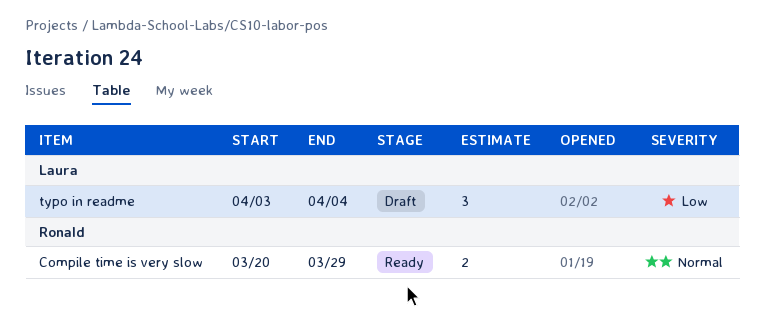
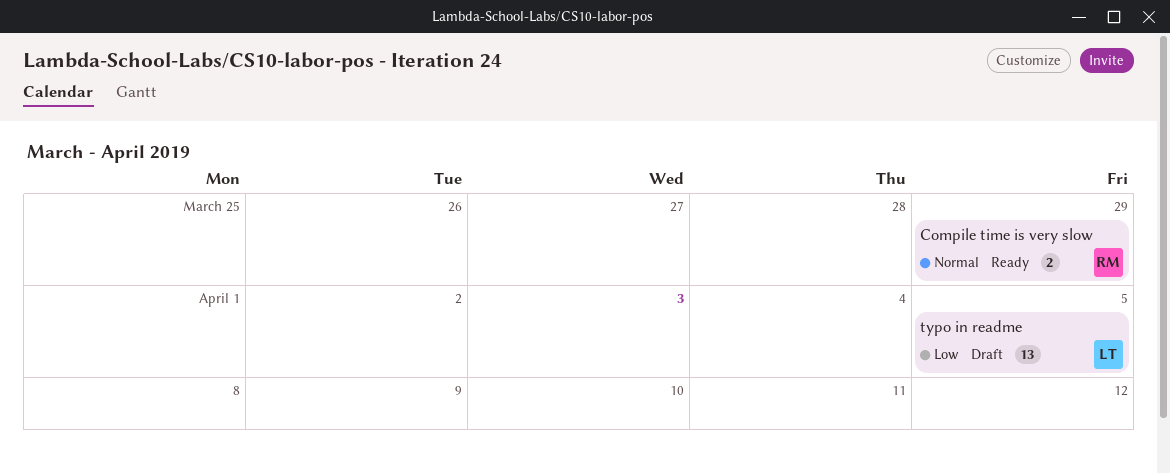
typo in readme, estimate: 3 -> 13
typo in readme, due: Apr 4 -> Apr 5

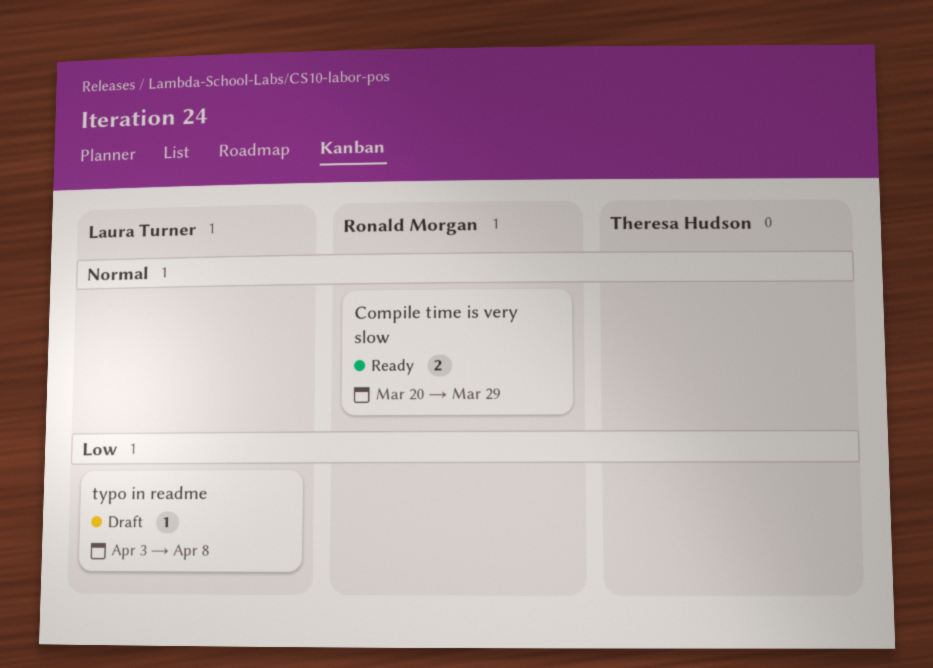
typo in readme, estimate: 13 -> 1
typo in readme, due: Apr 5 -> Apr 8

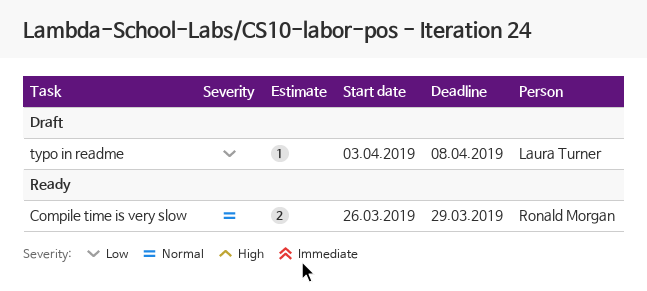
Compile time is very slow, start: Mar 20 -> Mar 26

